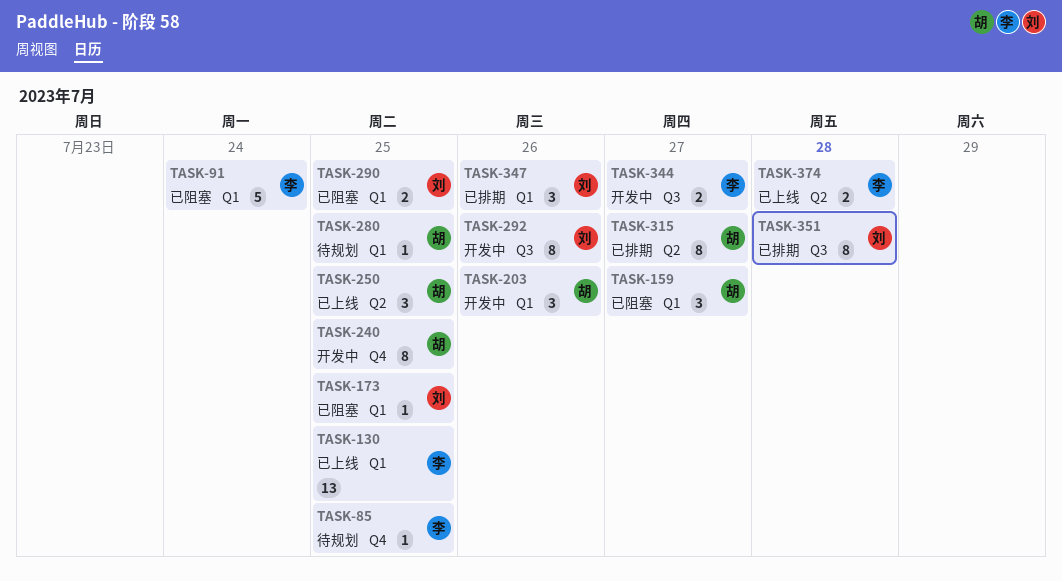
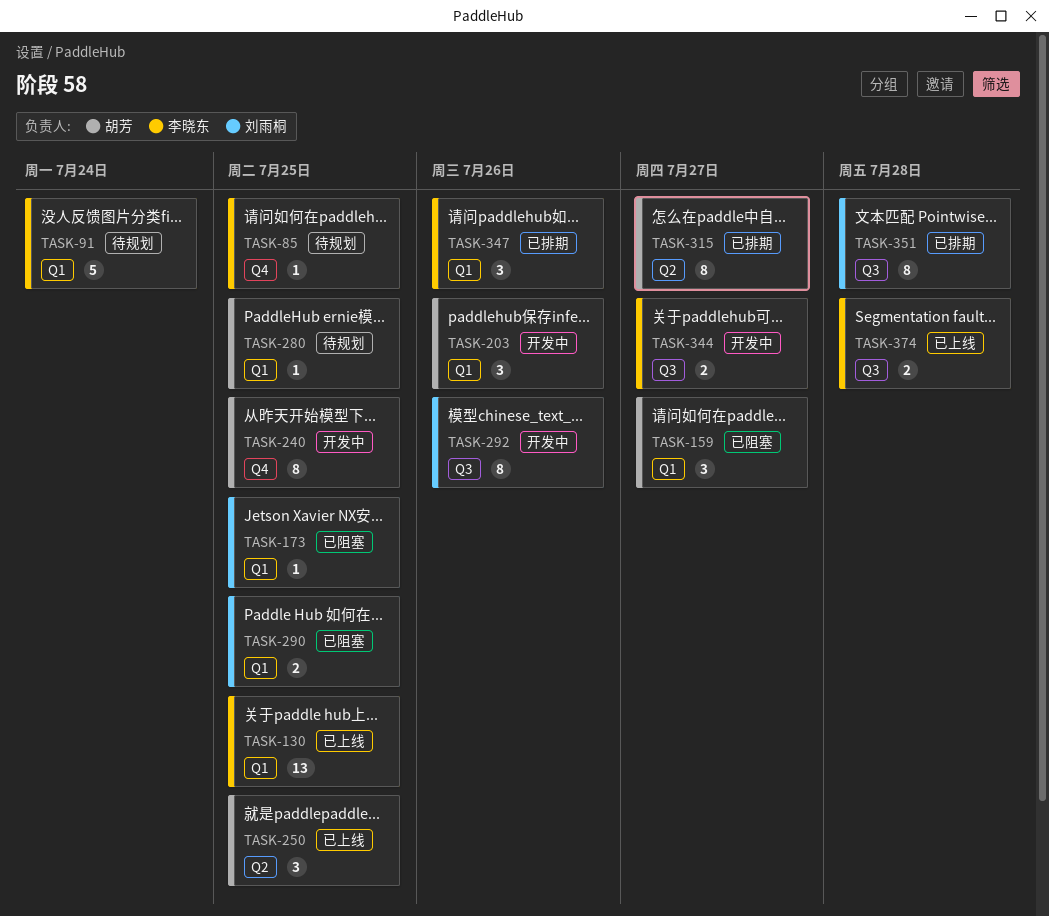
TASK-91, status: 已阻塞 -> 待规划
TASK-347, owner: 刘雨桐 -> 李晓东
TASK-374, label: Q2 -> Q3

